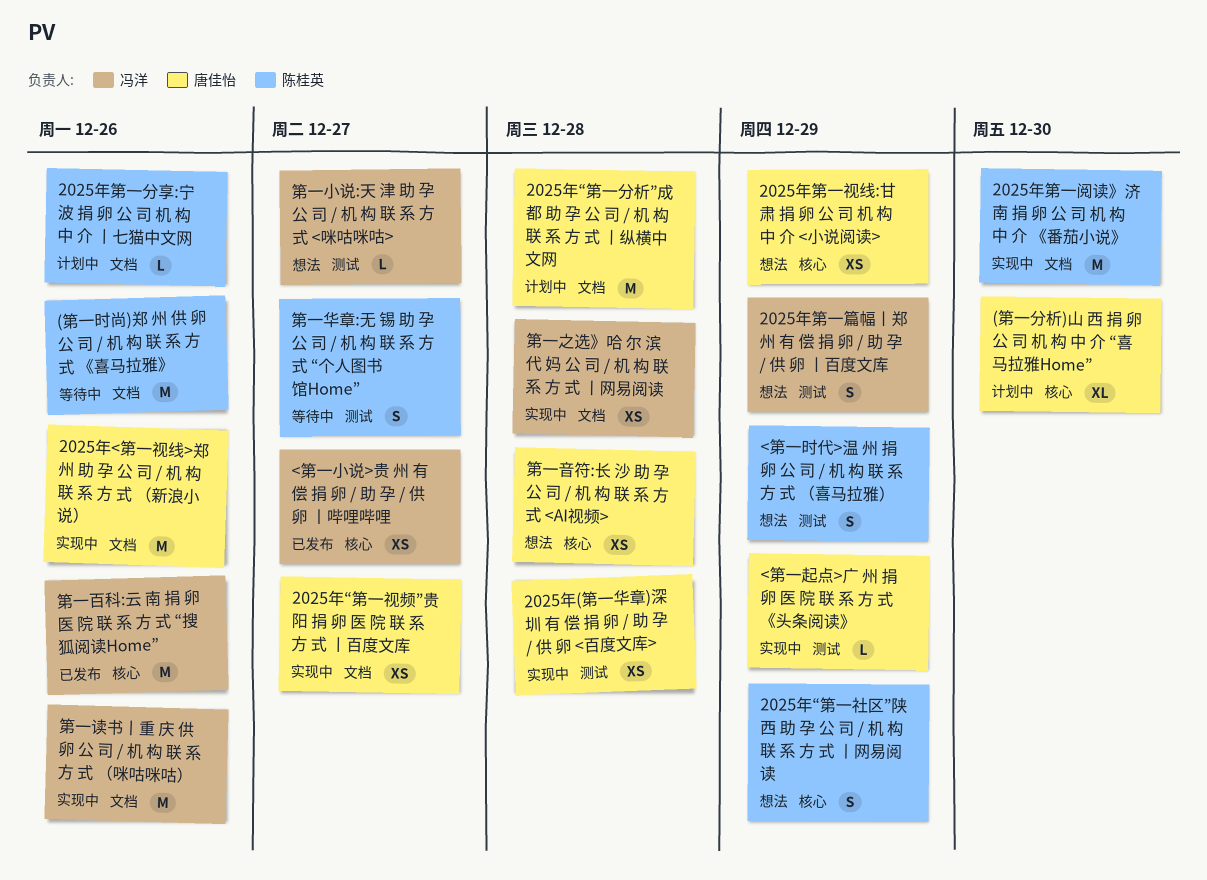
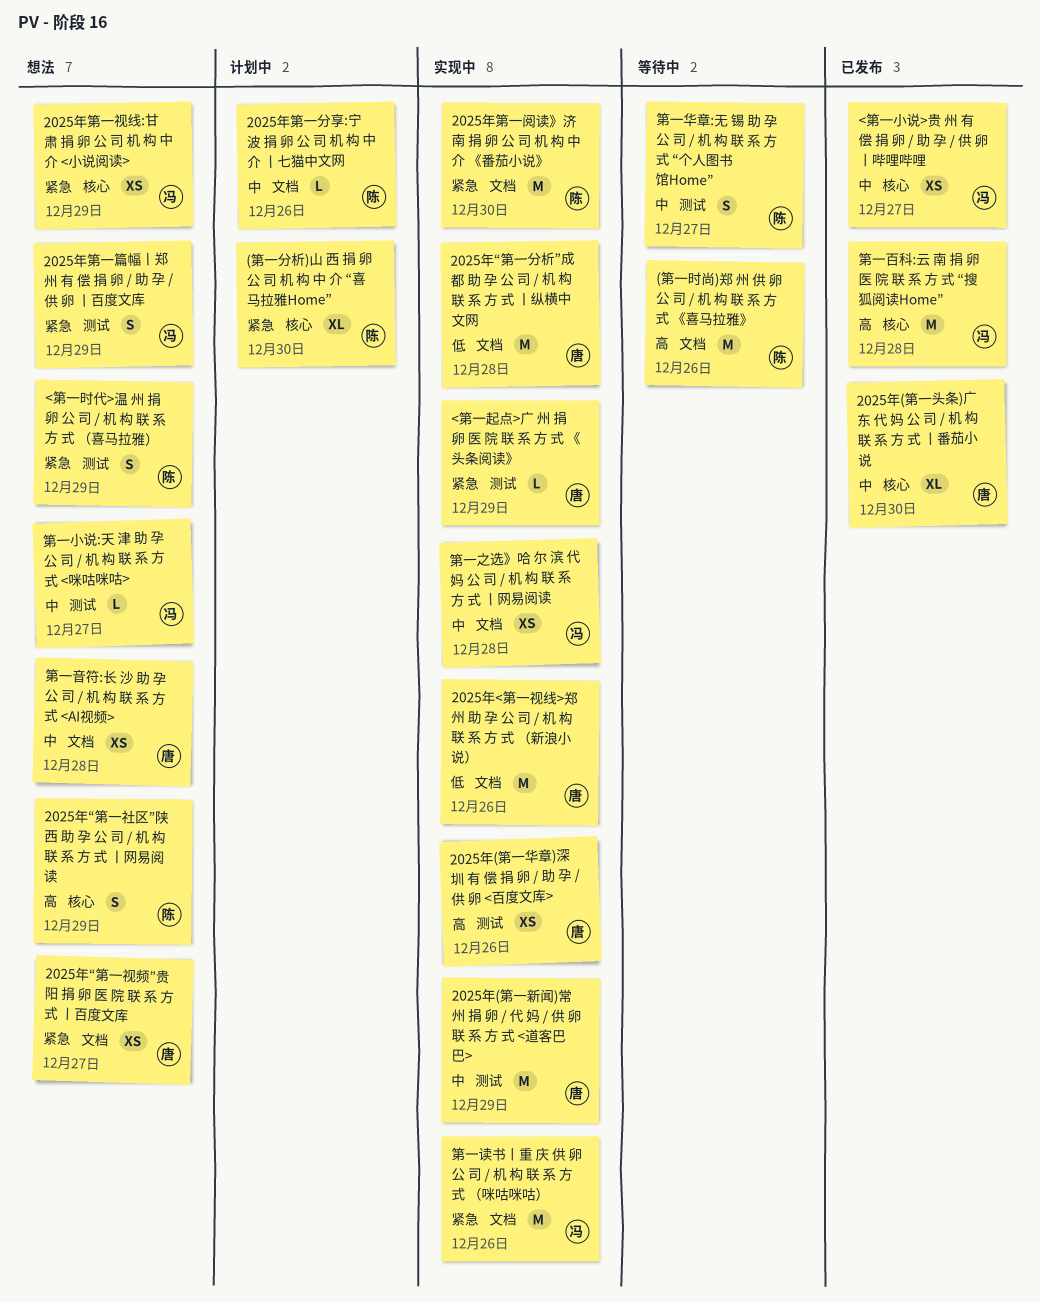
(第一分析)山 西 捐 卵 公 司 机 构 中 介 “喜马拉雅Home”, owner: 唐佳怡 -> 陈桂英
2025年(第一华章)深 圳 有 偿 捐 卵 / 助 孕 / 供 卵 <百度文库>, due: Dec 28 -> Dec 26
2025年(第一头条)广 东 代 妈 公 司 / 机 构 联 系 方 式 丨番茄小说: none -> present
2025年(第一新闻)常 州 捐 卵 / 代 妈 / 供 卵 联 系 方 式 <道客巴巴>: none -> present
2025年“第一分析”成 都 助 孕 公 司 / 机 构 联 系 方 式 丨纵横中文网, status: 计划中 -> 实现中
2025年“第一视频”贵 阳 捐 卵 医 院 联 系 方 式 丨百度文库, status: 实现中 -> 想法
2025年第一视线:甘 肃 捐 卵 公 司 机 构 中 介 <小说阅读>, owner: 唐佳怡 -> 冯洋
第一百科:云 南 捐 卵 医 院 联 系 方 式 “搜狐阅读Home”, due: Dec 26 -> Dec 28
第一音符:长 沙 助 孕 公 司 / 机 构 联 系 方 式 <AI视频>, label: 核心 -> 文档

